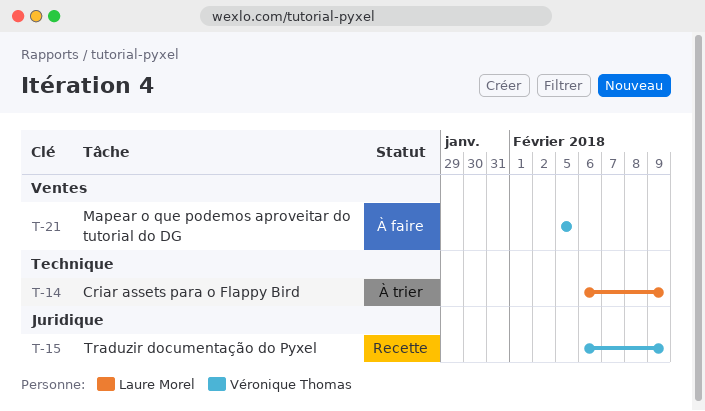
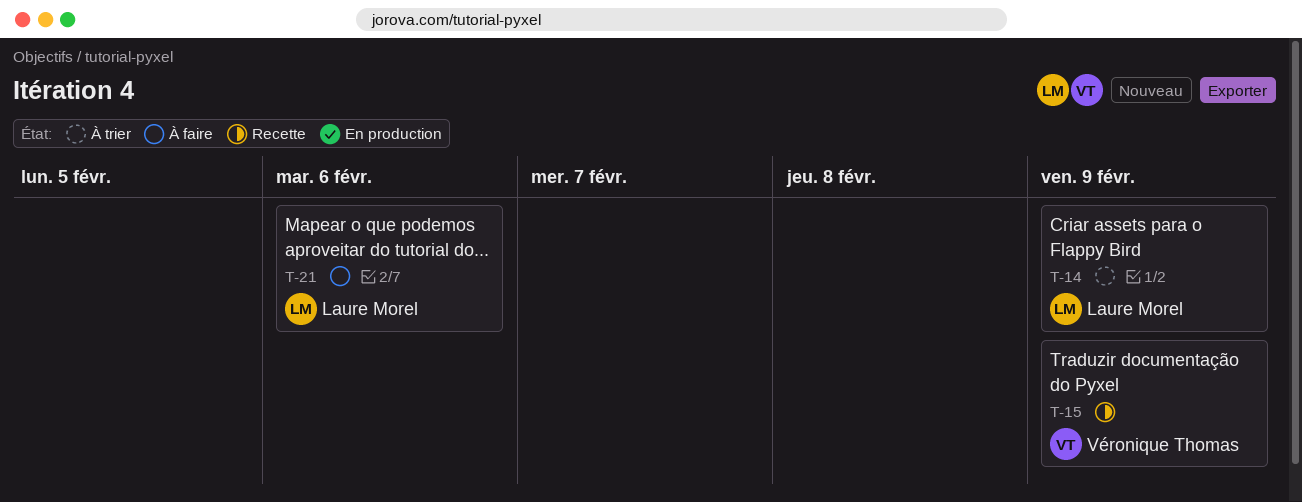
T-21, owner: Véronique Thomas -> Laure Morel
T-21, due: Feb 5 -> Feb 6

